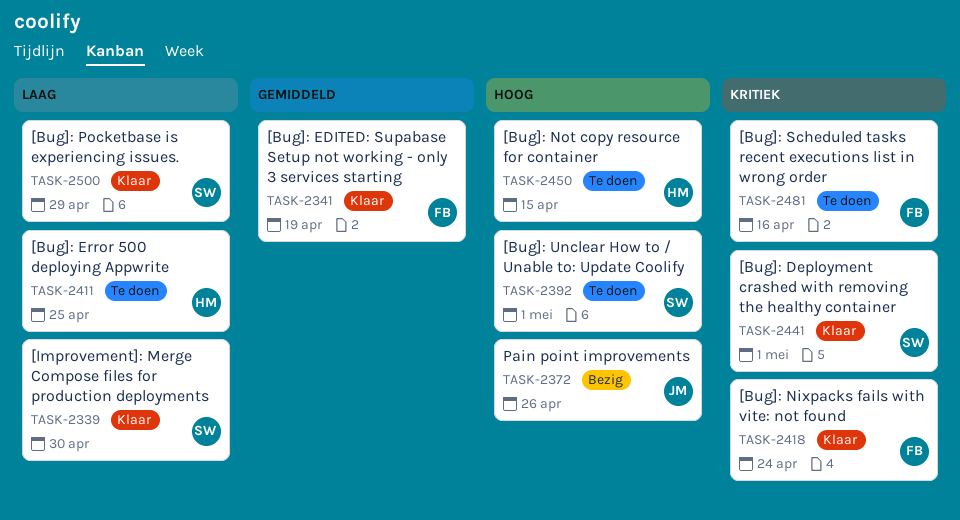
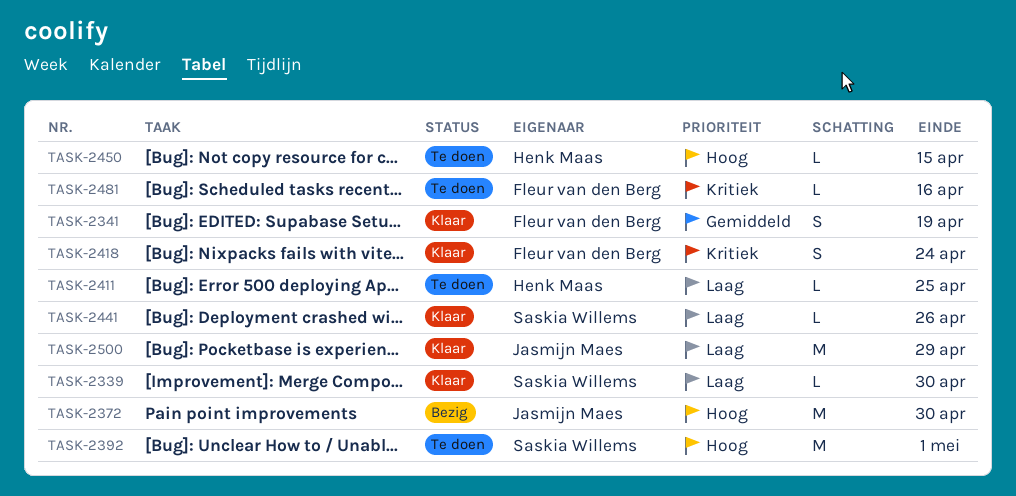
TASK-2372, due: Apr 26 -> Apr 30
TASK-2441, priority: Kritiek -> Laag
TASK-2441, due: May 1 -> Apr 26
TASK-2500, owner: Saskia Willems -> Jasmijn Maes

